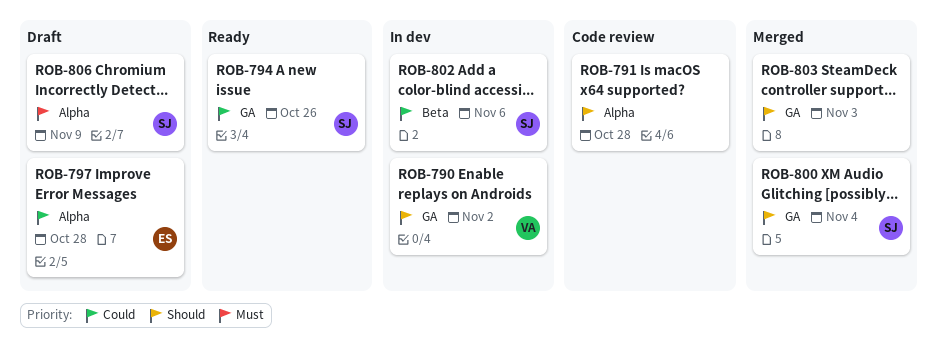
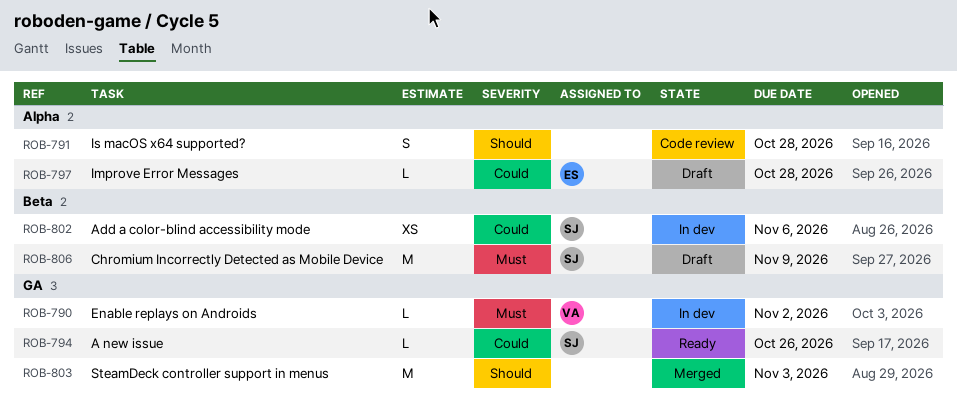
ROB-790, priority: Should -> Must
ROB-800: present -> none
ROB-806, label: Alpha -> Beta

